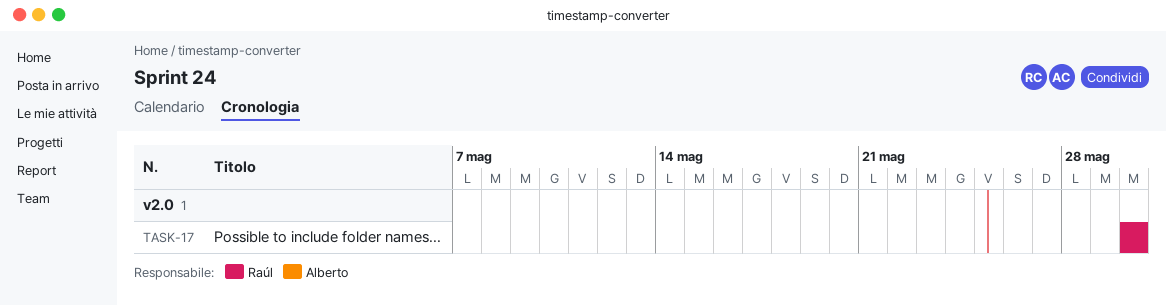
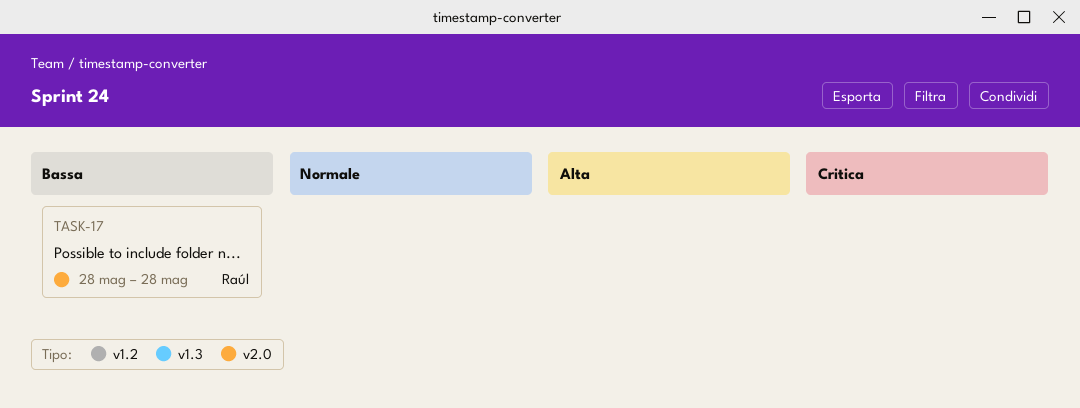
TASK-17, start: May 30 -> May 28
TASK-17, due: May 30 -> May 28

